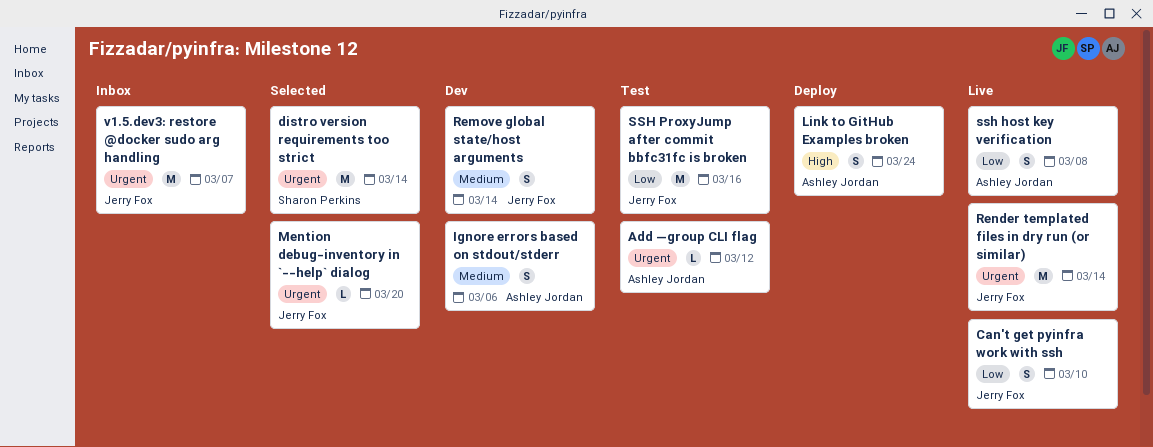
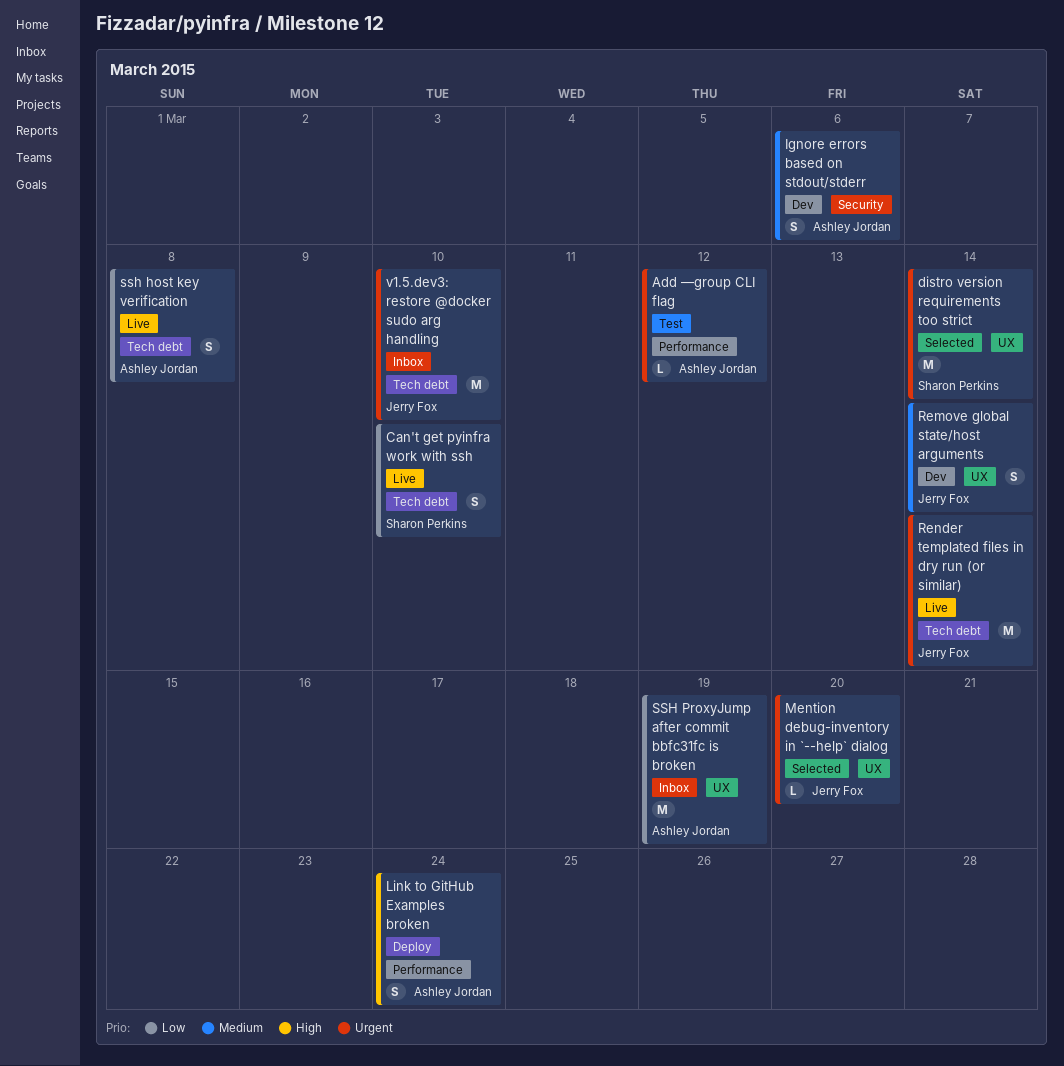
Can't get pyinfra work with ssh, owner: Jerry Fox -> Sharon Perkins
SSH ProxyJump after commit bbfc31fc is broken, status: Test -> Inbox
SSH ProxyJump after commit bbfc31fc is broken, owner: Jerry Fox -> Ashley Jordan
SSH ProxyJump after commit bbfc31fc is broken, due: Mar 16 -> Mar 19
v1.5.dev3: restore @docker sudo arg handling, due: Mar 7 -> Mar 10

